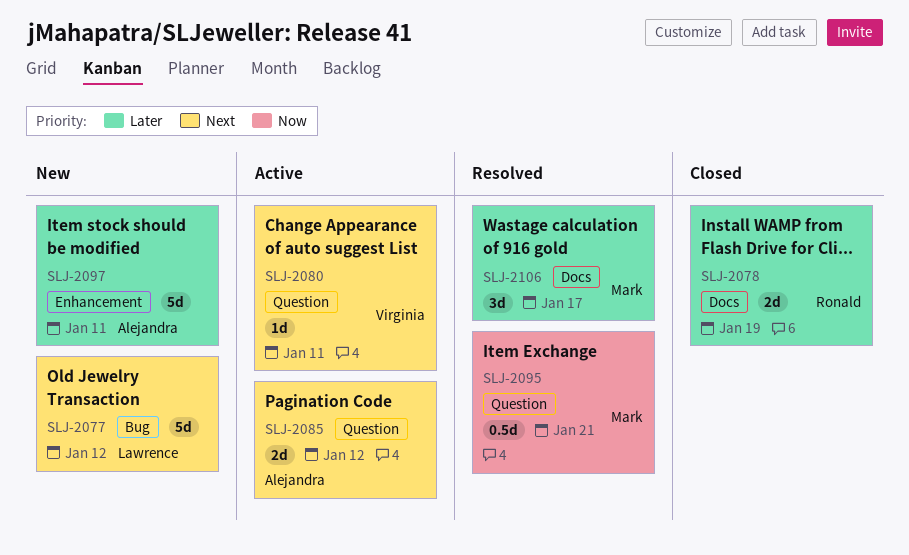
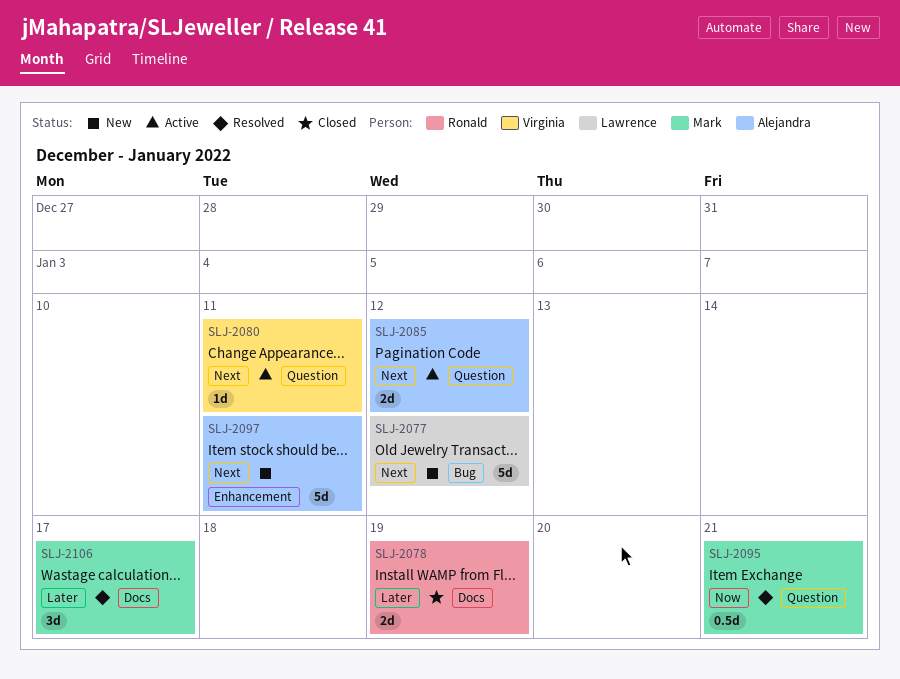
SLJ-2097, priority: Later -> Next

